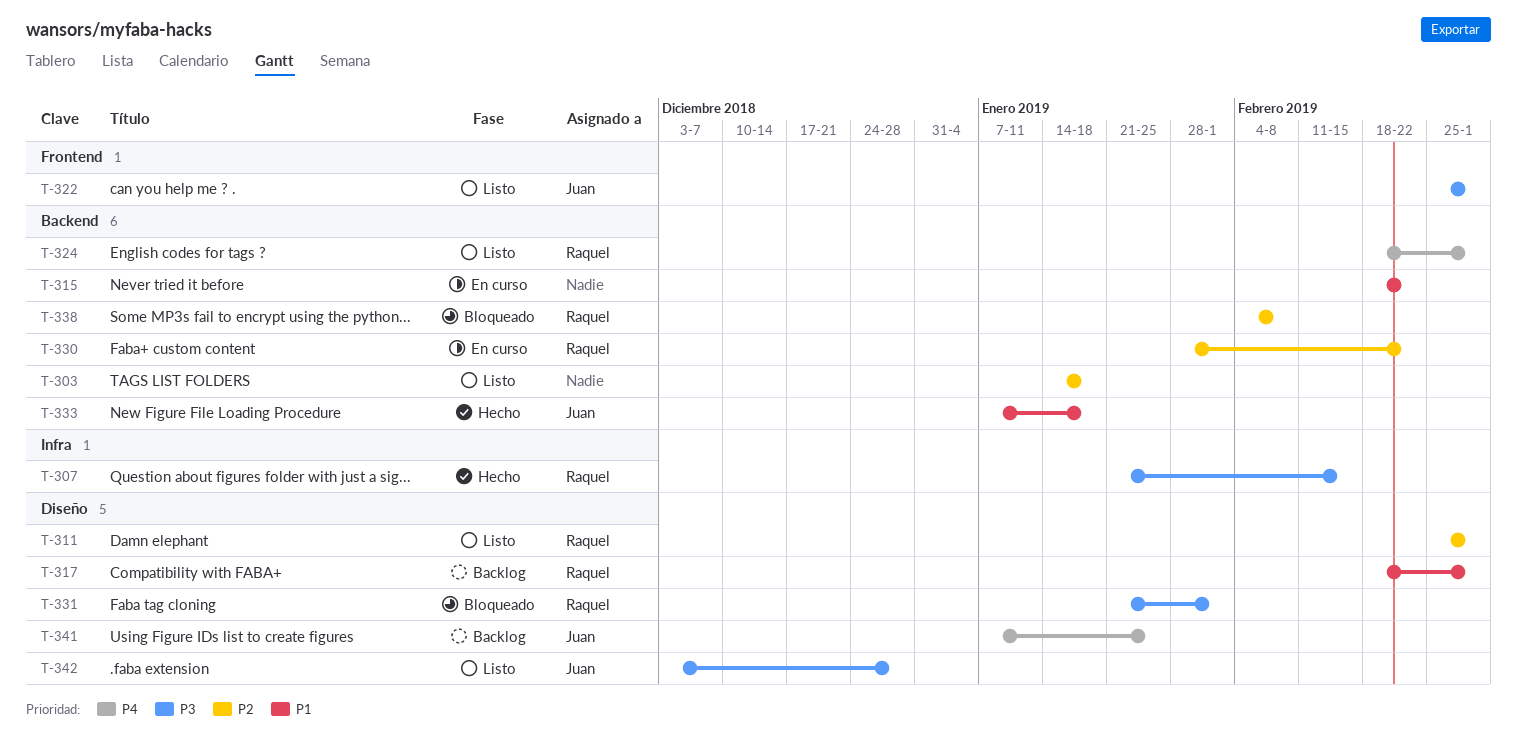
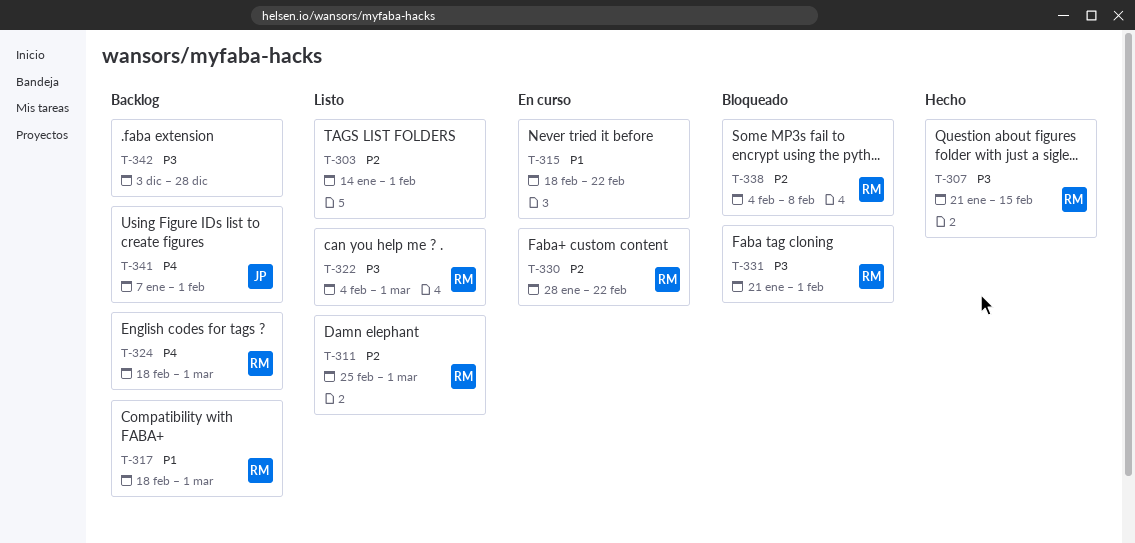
T-303, due: Jan 18 -> Feb 1
T-322, owner: Juan -> Raquel
T-322, start: Feb 25 -> Feb 4
T-324, status: Listo -> Backlog
T-333: present -> none
T-341, due: Jan 25 -> Feb 1
T-342, status: Listo -> Backlog
T-342, owner: Juan -> none

